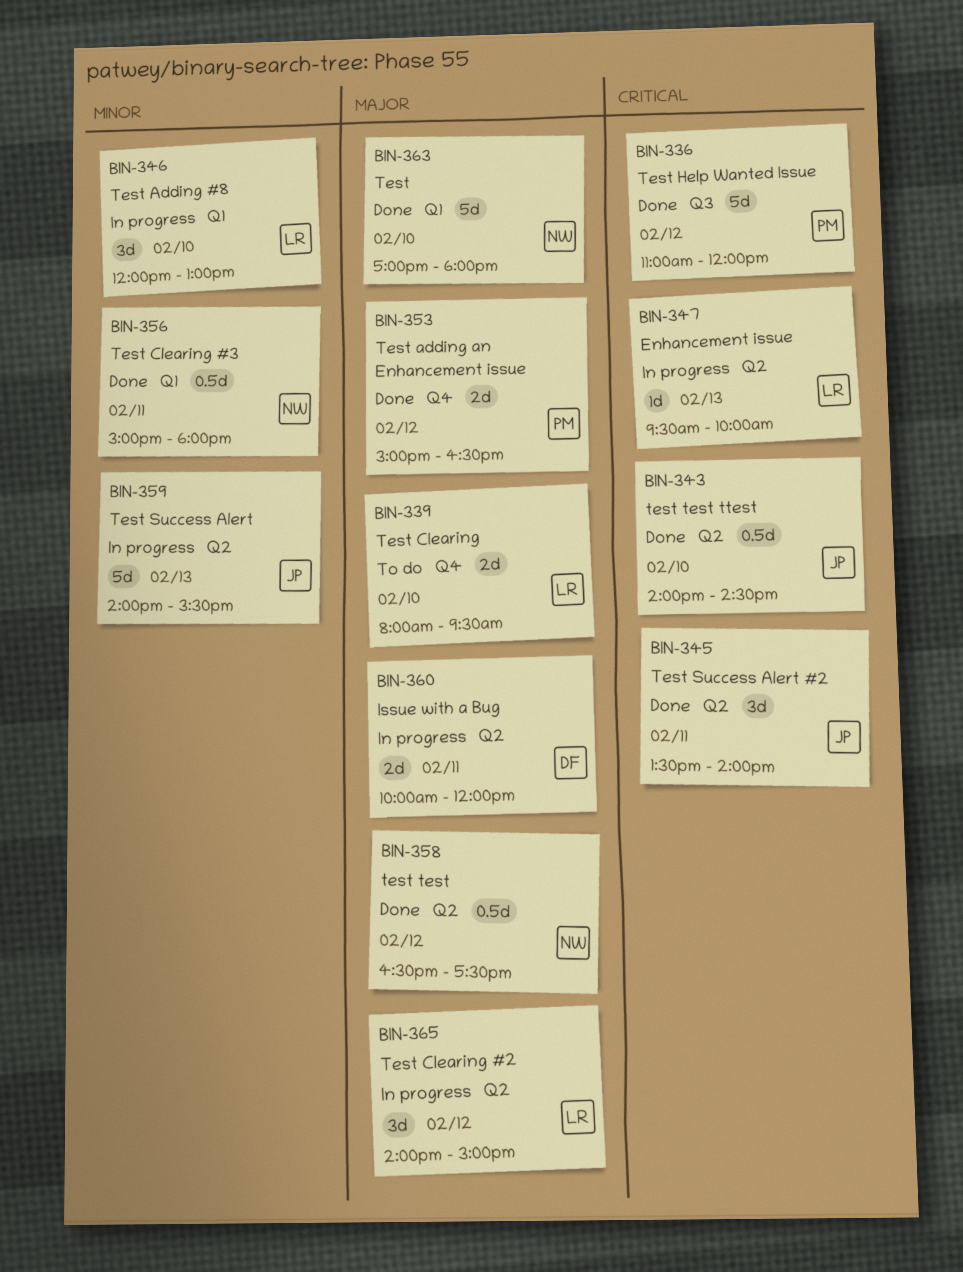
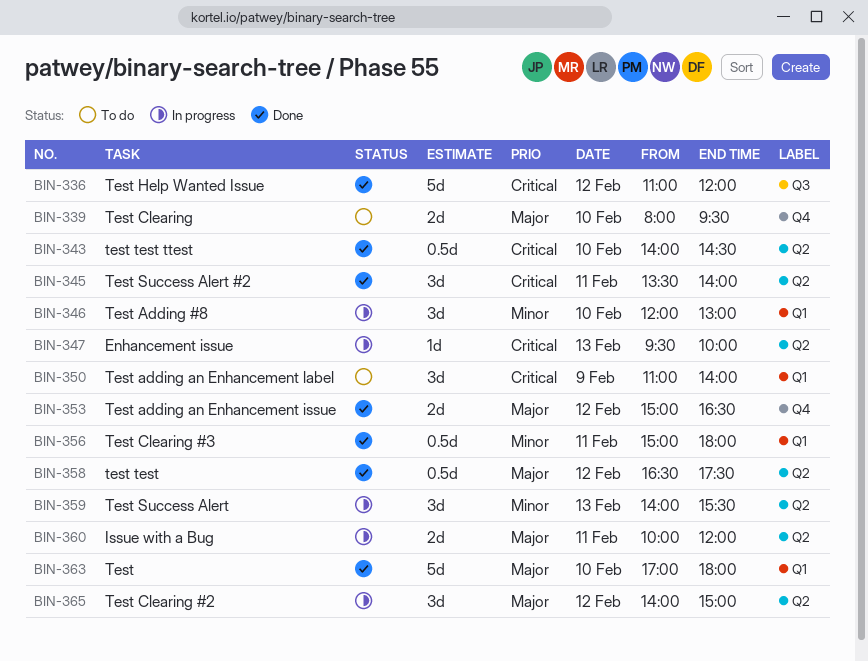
BIN-350: none -> present
BIN-359, estimate: 5d -> 3d

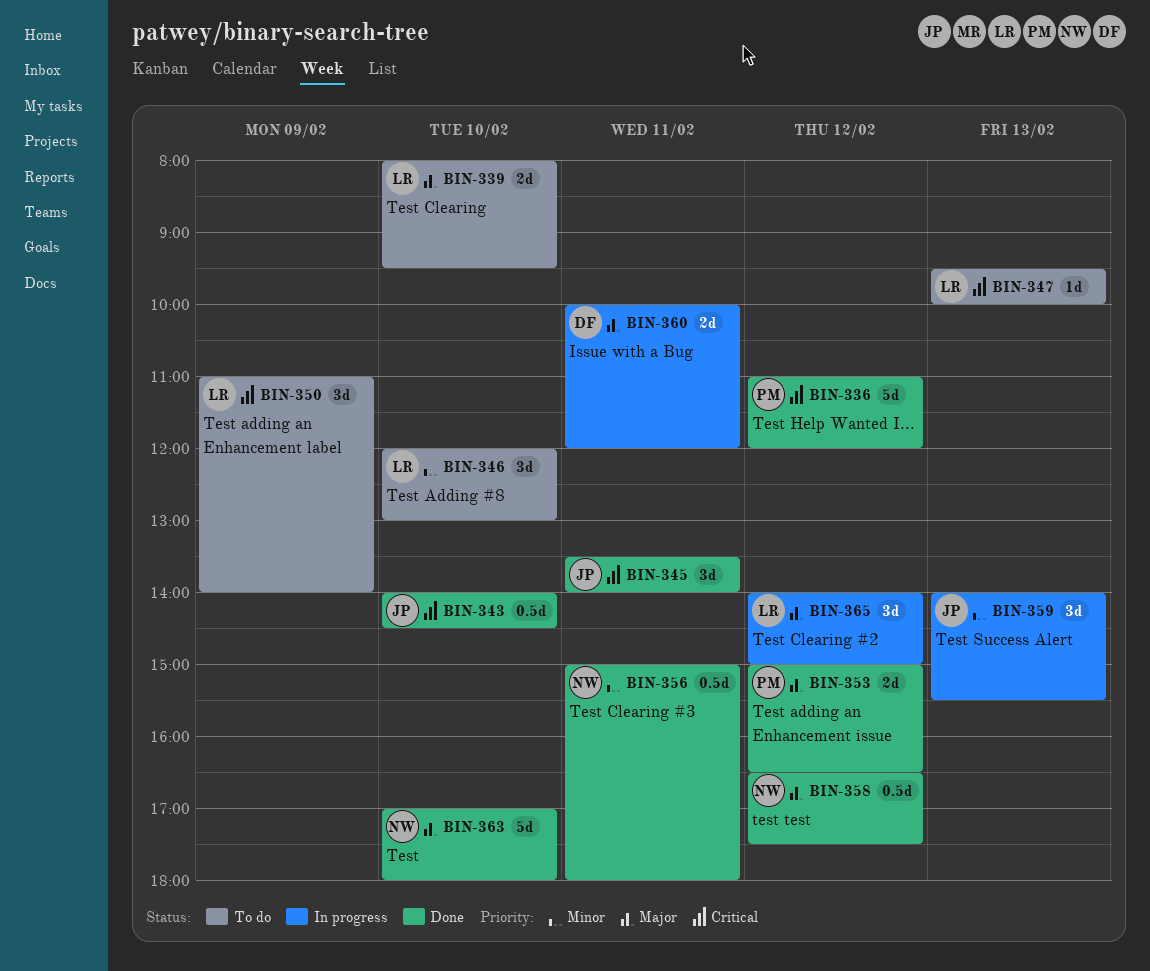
BIN-346, status: In progress -> To do
BIN-347, status: In progress -> To do

